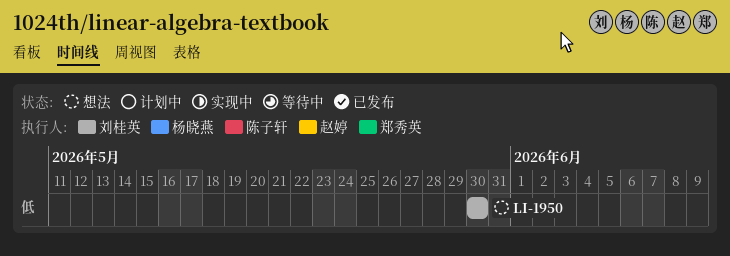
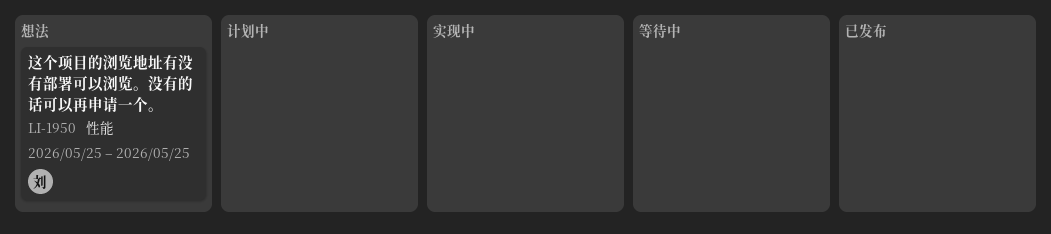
LI-1950, start: May 30 -> May 25
LI-1950, due: May 30 -> May 25

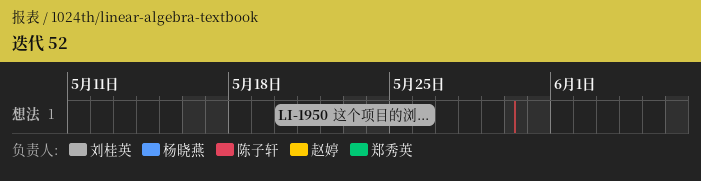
LI-1950, start: May 25 -> May 20
LI-1950, due: May 25 -> May 26

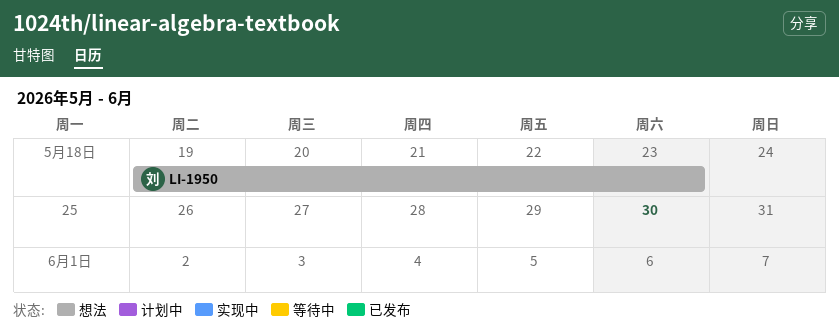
LI-1950, start: May 20 -> May 19
LI-1950, due: May 26 -> May 23

